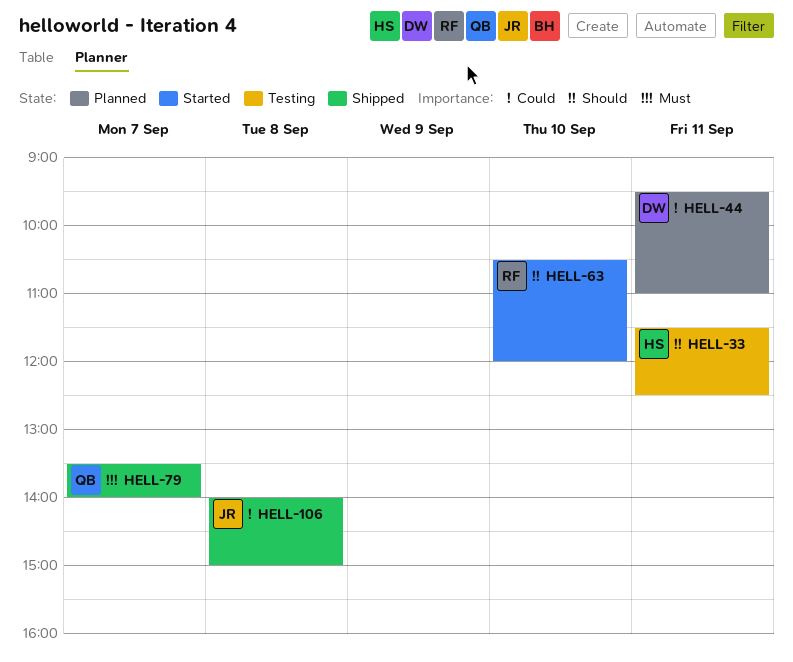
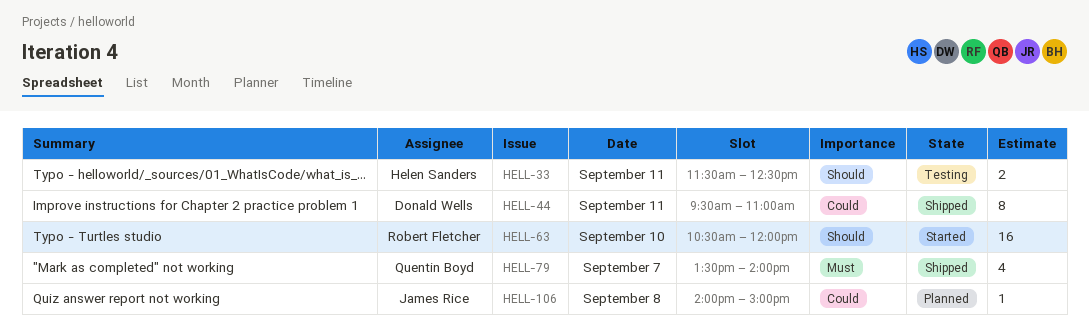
HELL-44, status: Planned -> Shipped
HELL-106, status: Shipped -> Planned

